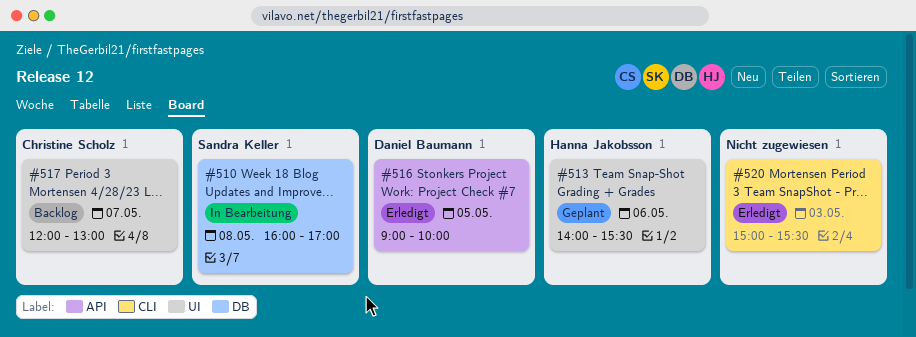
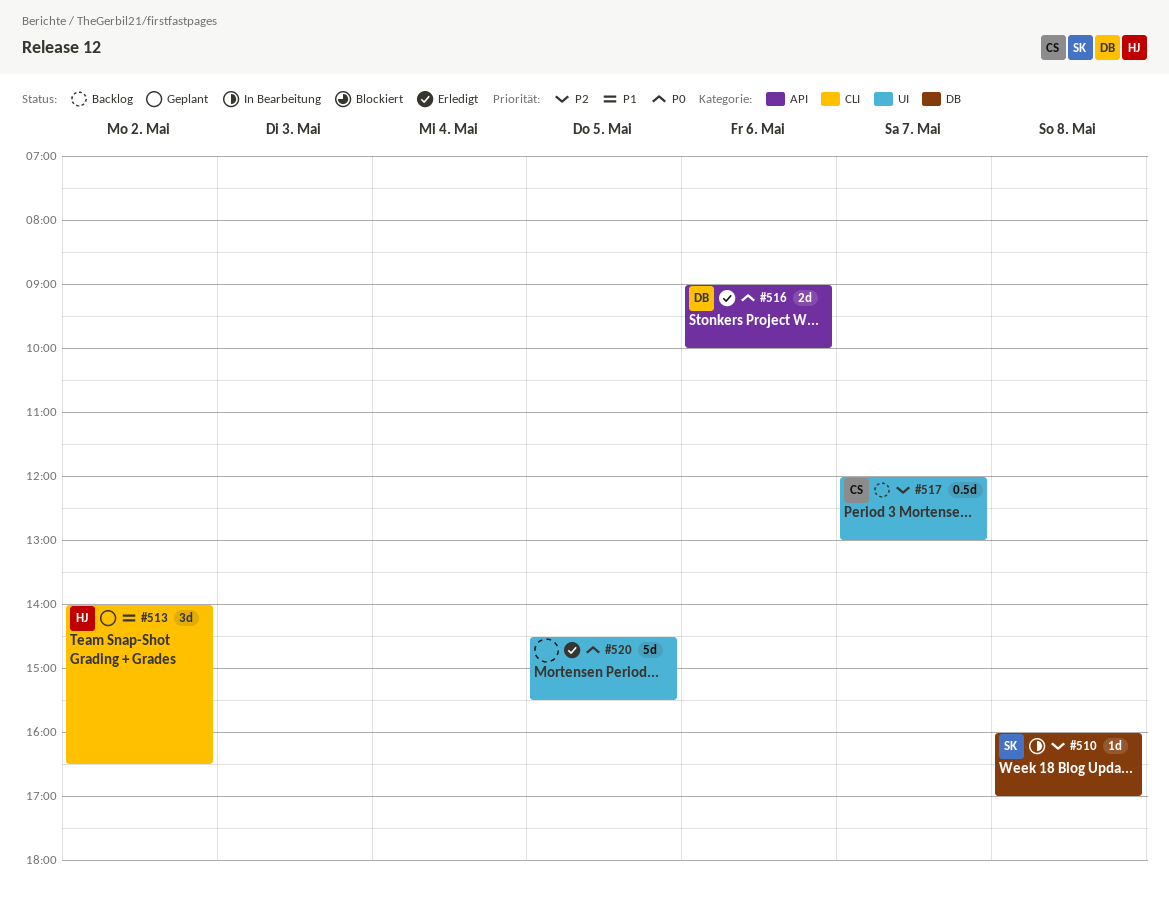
#513, label: UI -> CLI
#513, day: May 6 -> May 2
#513, ends: 15:30 -> 16:30
#516, day: May 5 -> May 6
#520, label: CLI -> UI
#520, day: May 3 -> May 5
#520, begins: 15:00 -> 14:30

